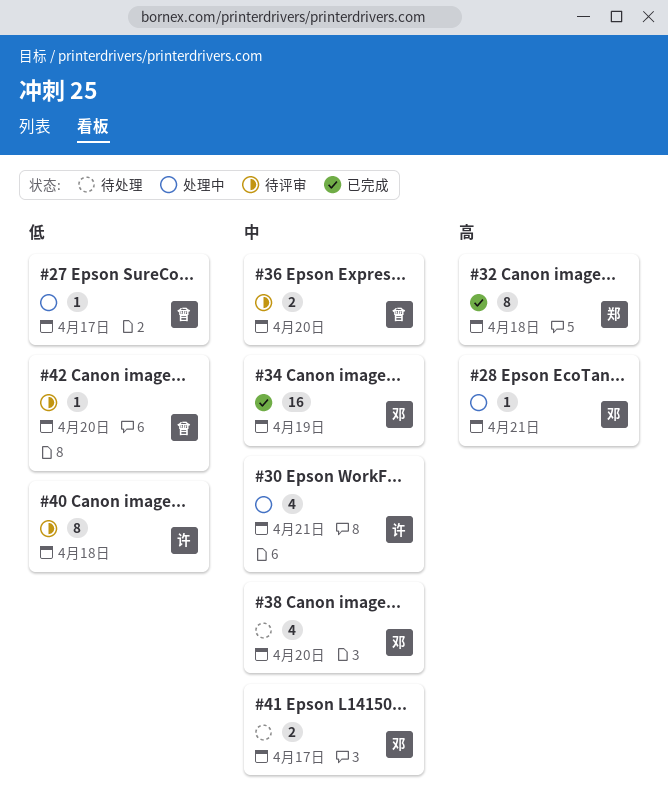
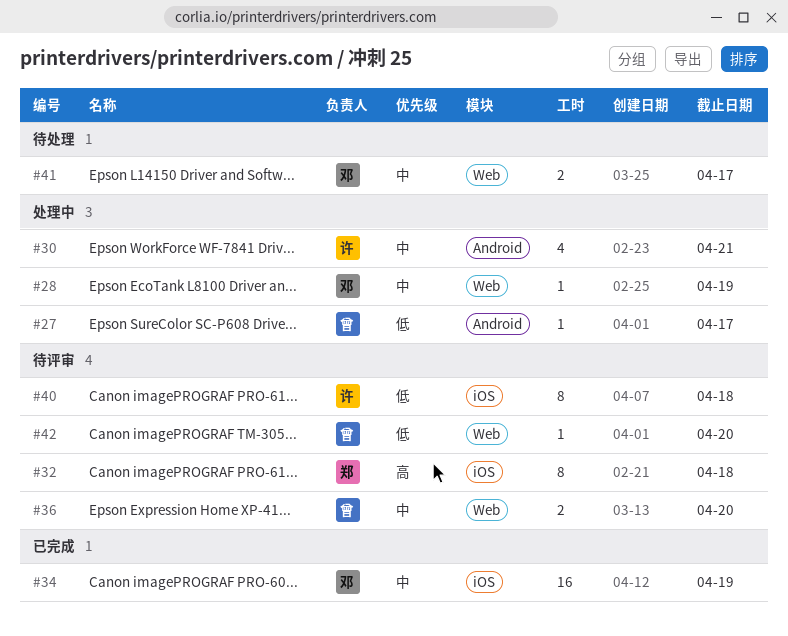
#28, priority: 高 -> 中
#28, due: Apr 21 -> Apr 19
#32, status: 已完成 -> 待评审
#38: present -> none

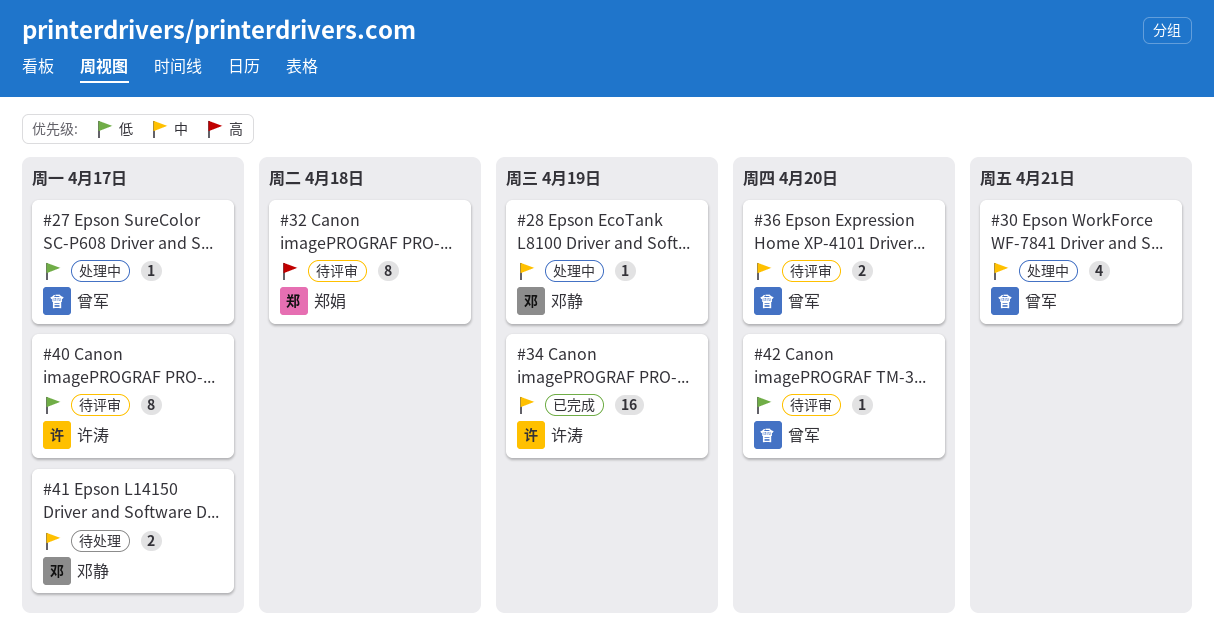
#30, owner: 许涛 -> 曾军
#34, owner: 邓静 -> 许涛
#40, due: Apr 18 -> Apr 17

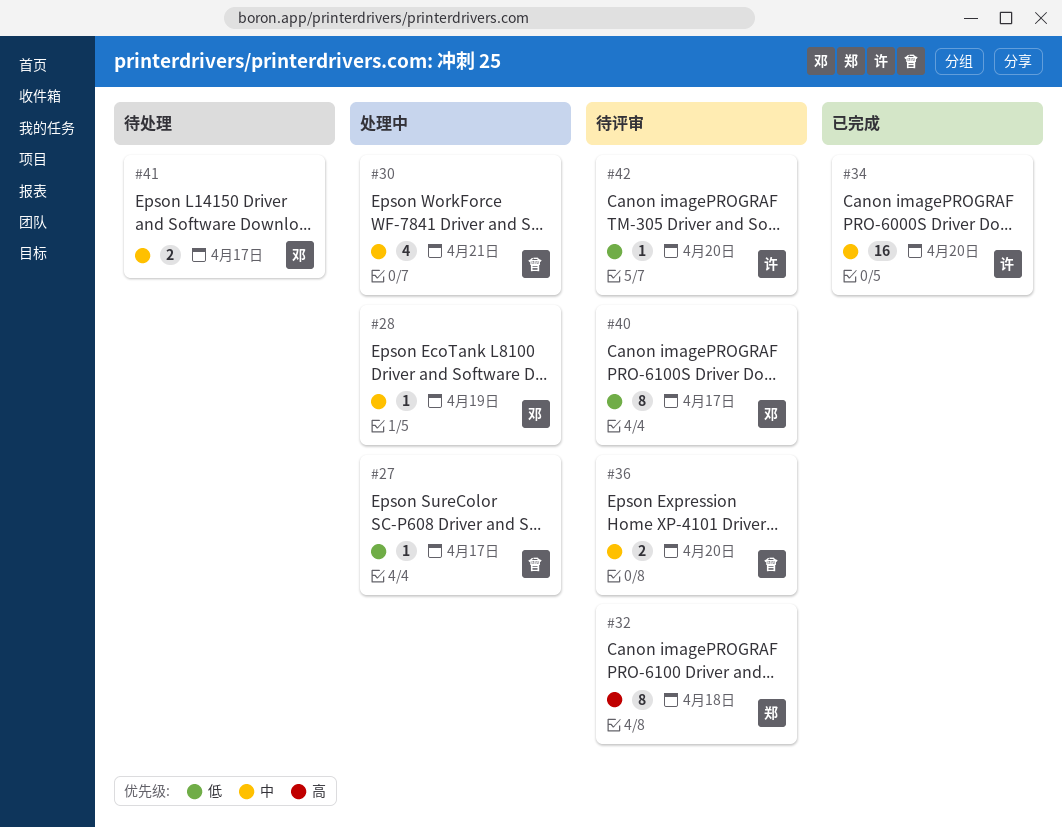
#34, due: Apr 19 -> Apr 20
#40, owner: 许涛 -> 邓静
#42, owner: 曾军 -> 许涛

